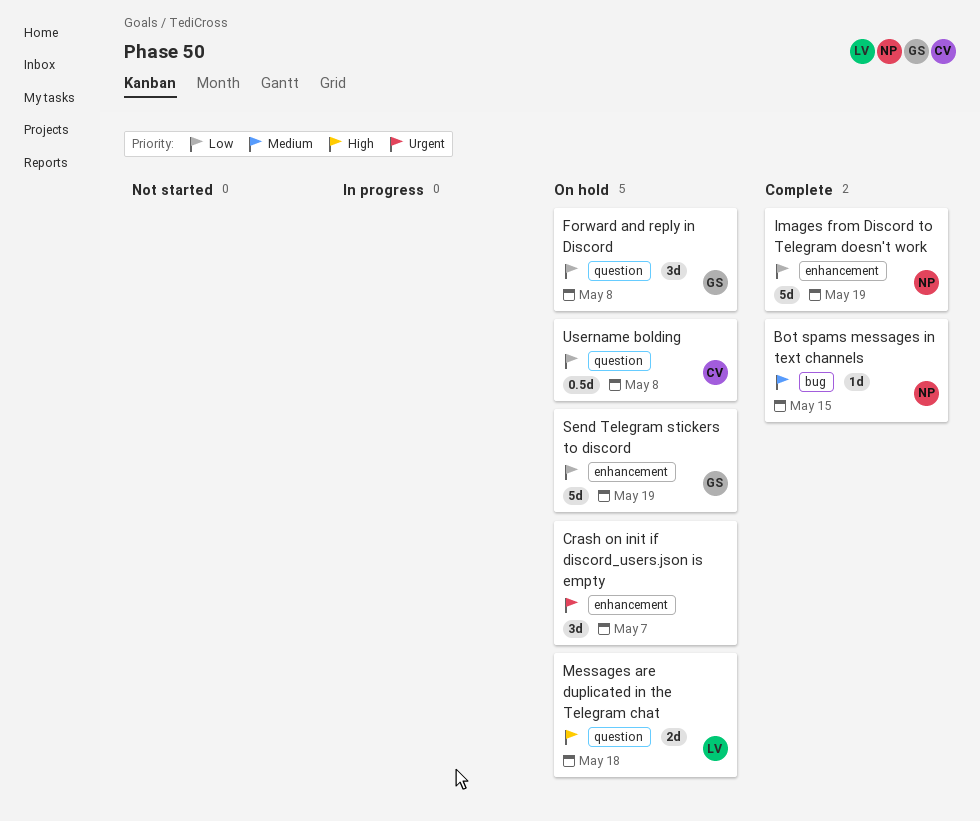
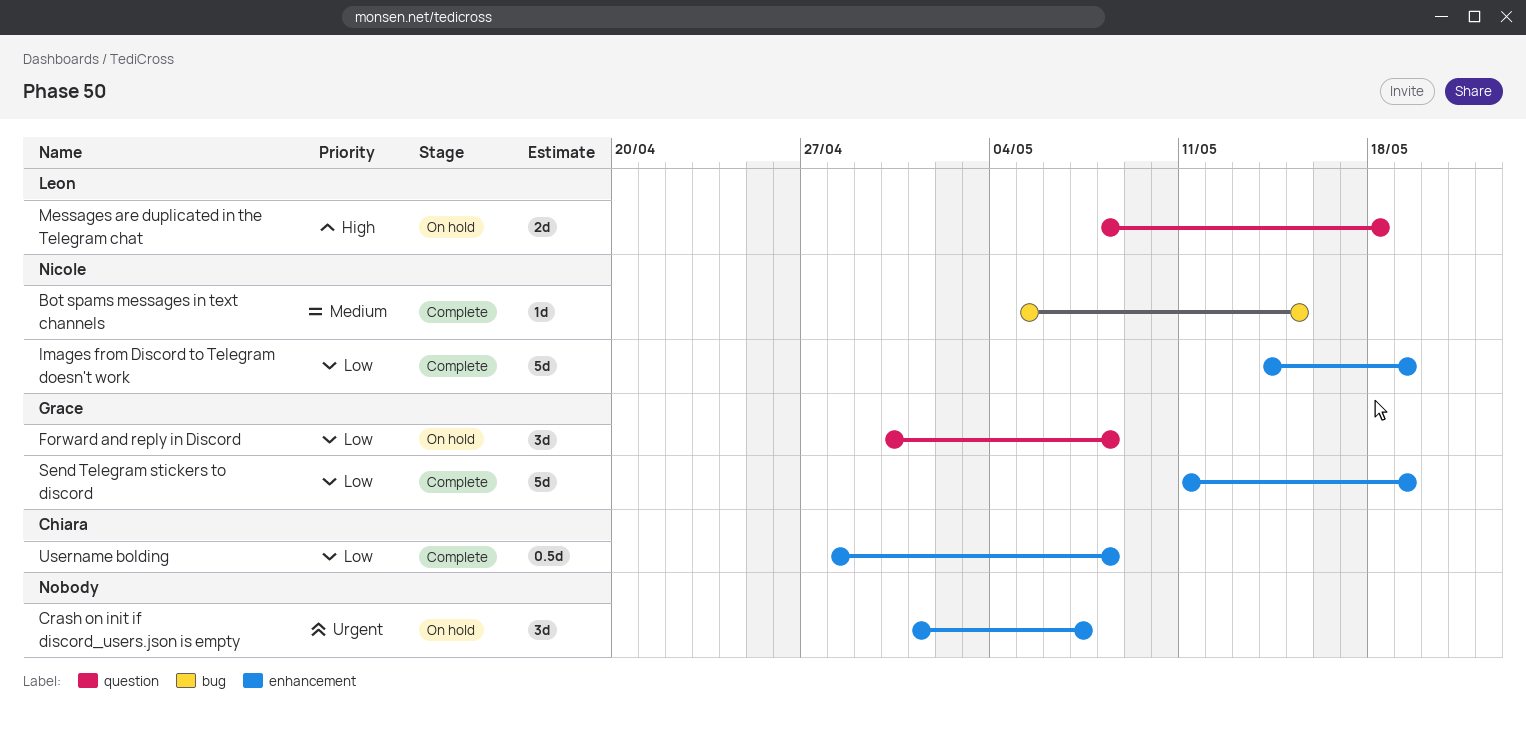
Send Telegram stickers to discord, status: On hold -> Complete
Username bolding, status: On hold -> Complete
Username bolding, label: question -> enhancement

